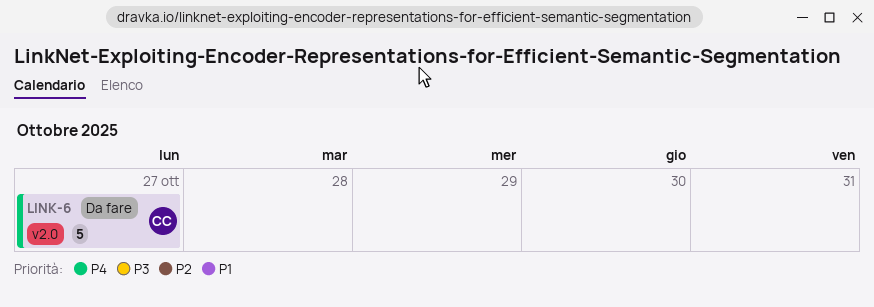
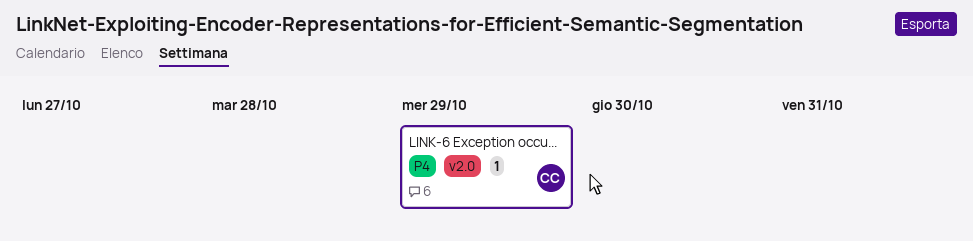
LINK-6, estimate: 5 -> 1
LINK-6, due: Oct 27 -> Oct 29

